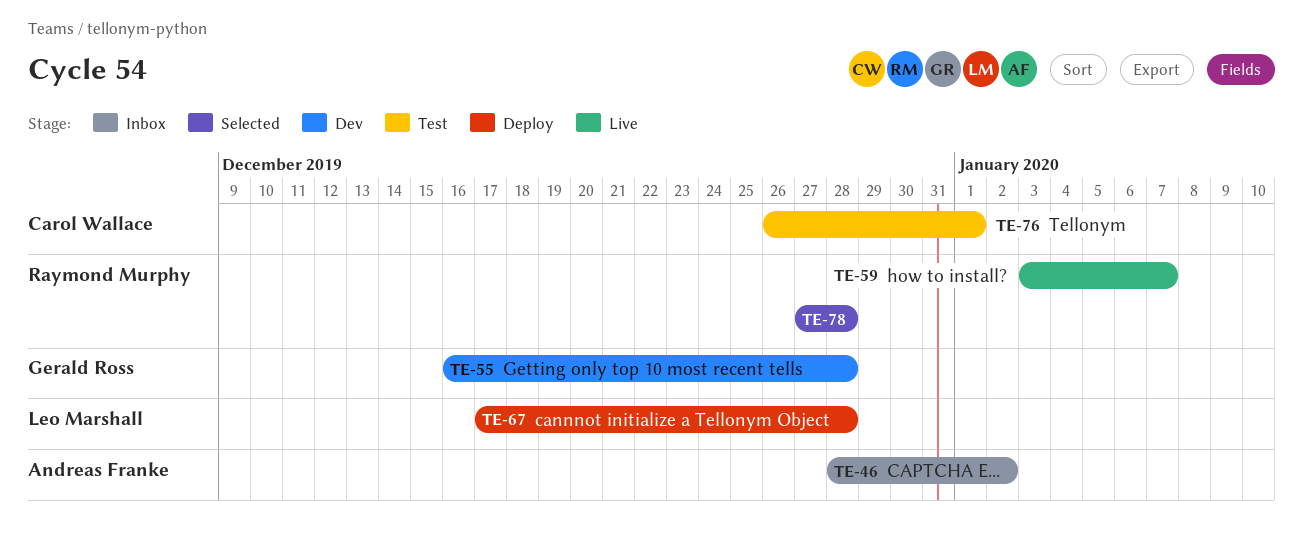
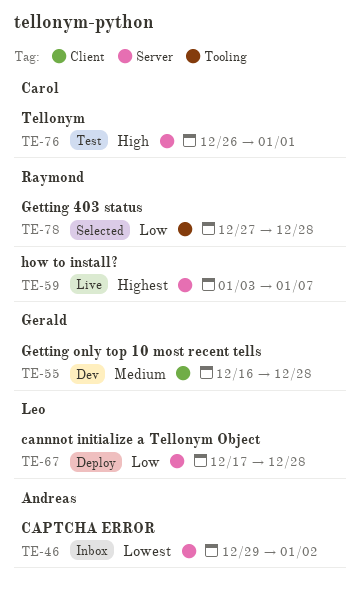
TE-46, start: Dec 28 -> Dec 29

